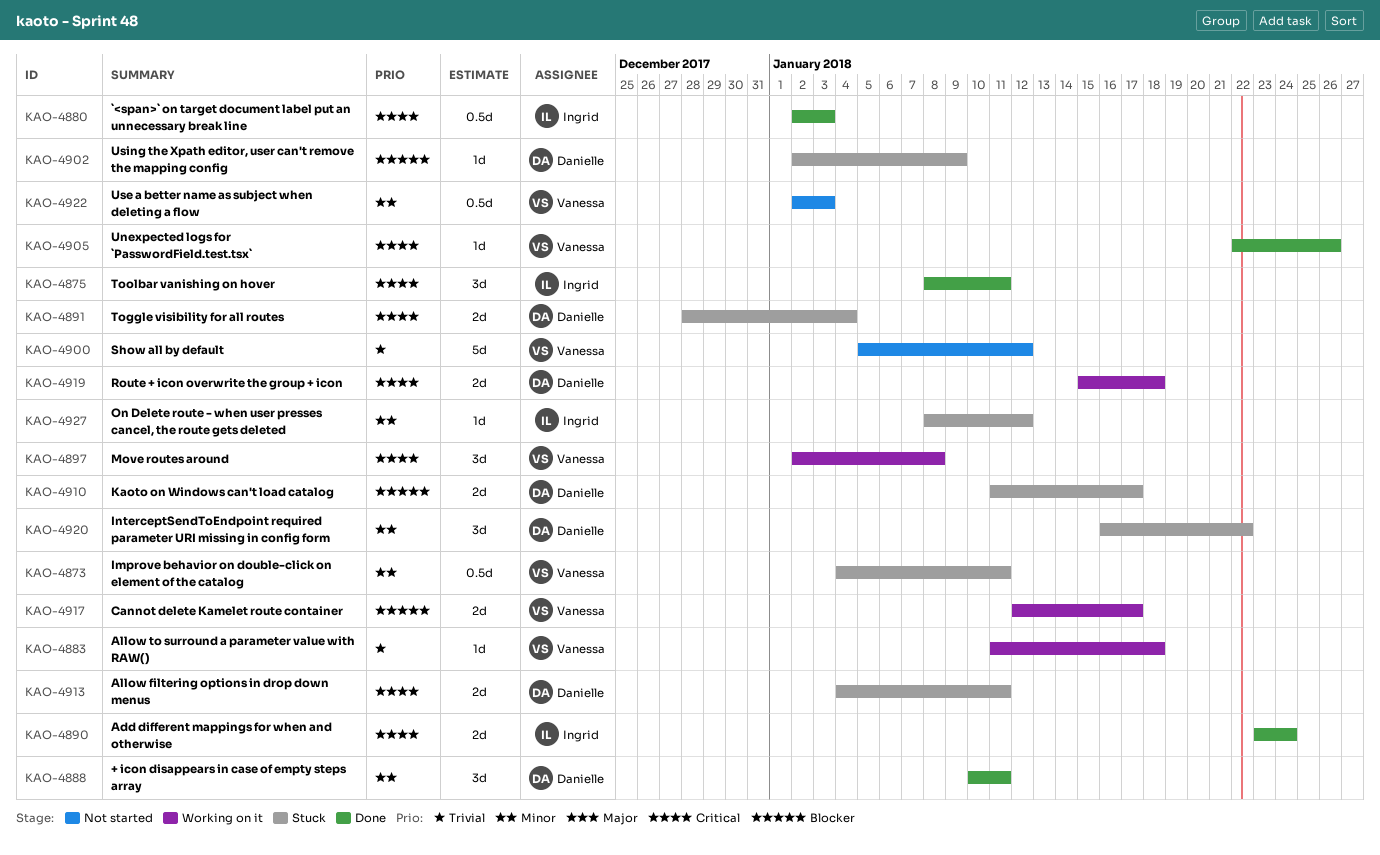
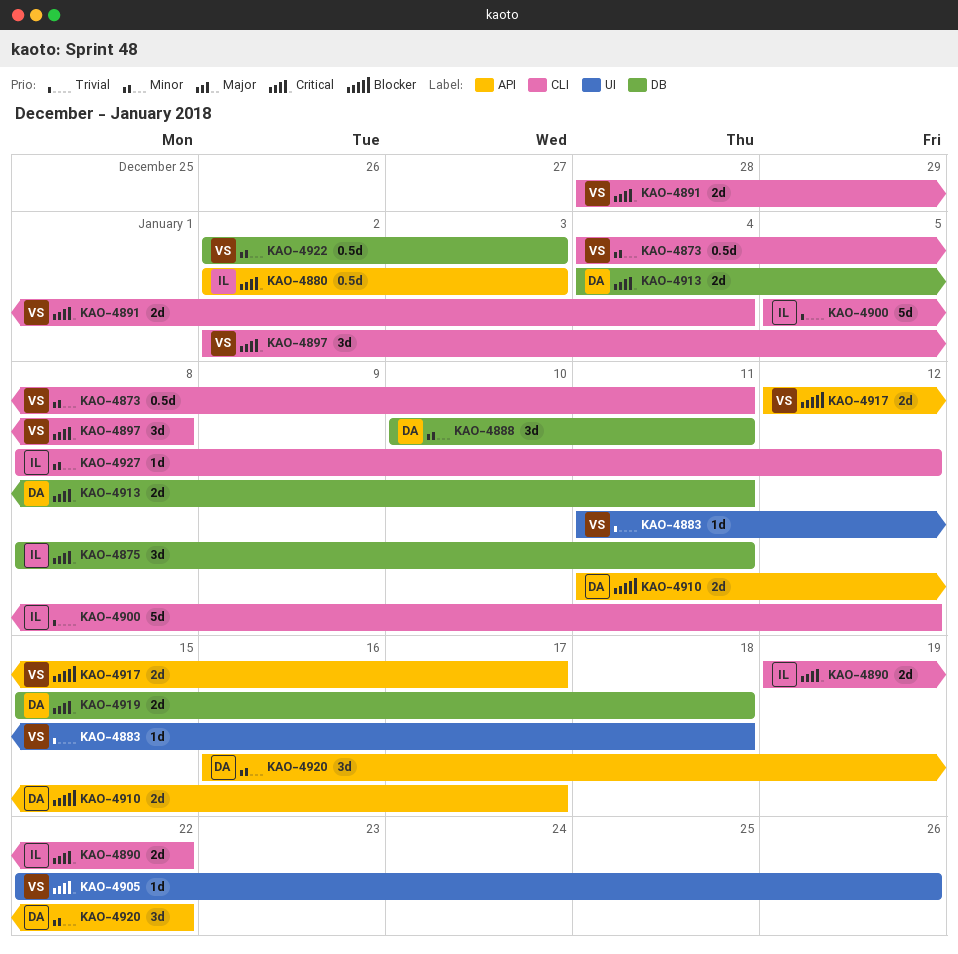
KAO-4890, start: Jan 23 -> Jan 19
KAO-4890, due: Jan 24 -> Jan 22
KAO-4891, owner: Danielle -> Vanessa
KAO-4900, owner: Vanessa -> Ingrid
KAO-4902: present -> none

